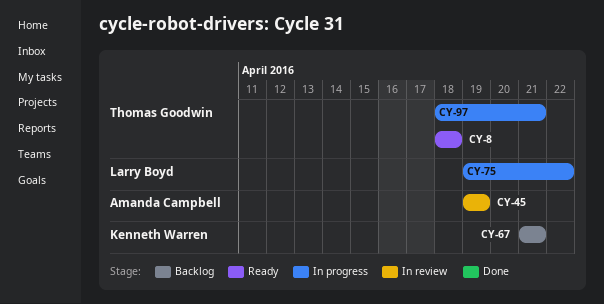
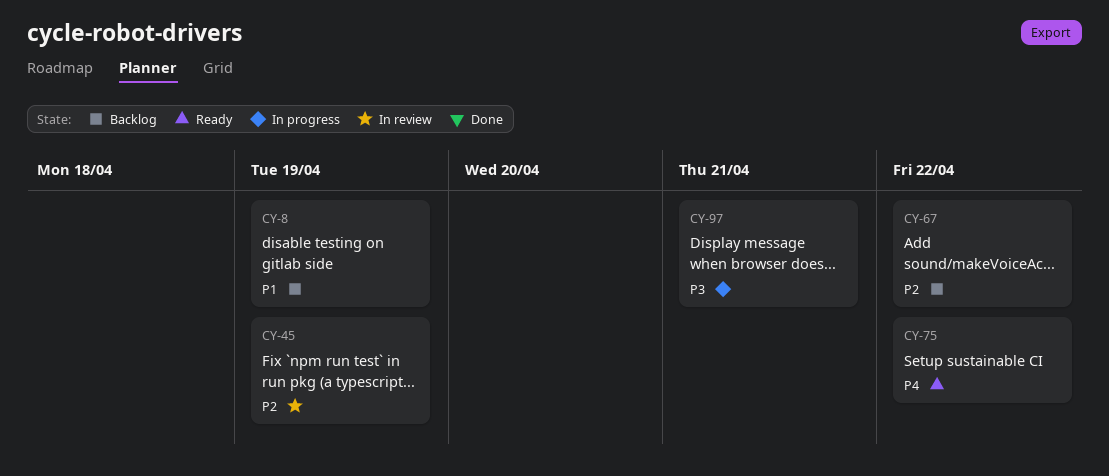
CY-8, status: Ready -> Backlog
CY-8, due: Apr 18 -> Apr 19
CY-67, due: Apr 21 -> Apr 22
CY-75, status: In progress -> Ready

